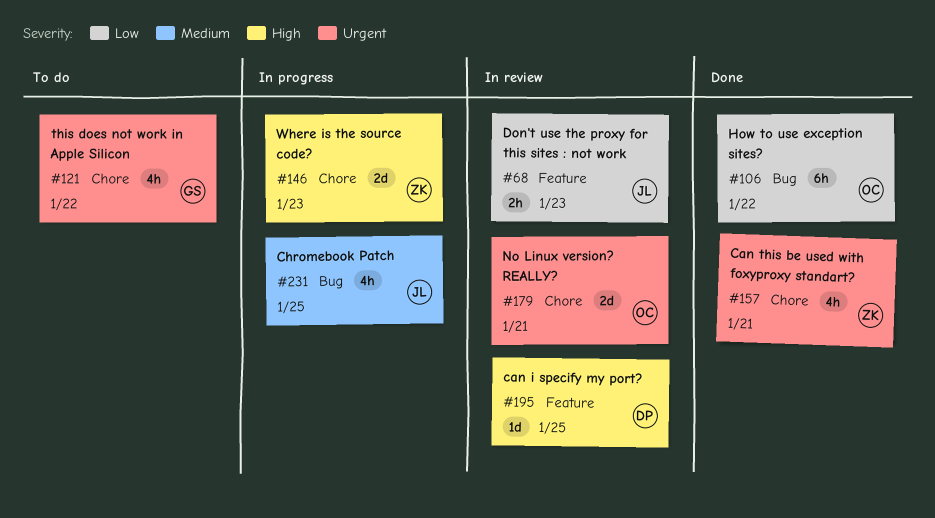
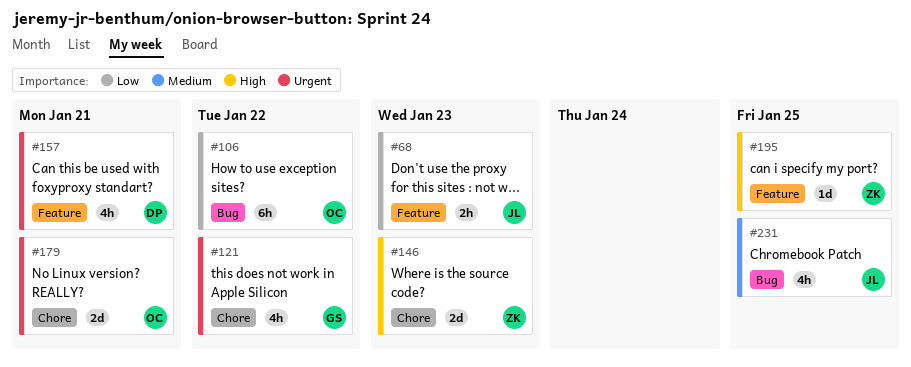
#157, owner: ZK -> DP
#157, label: Chore -> Feature
#195, owner: DP -> ZK

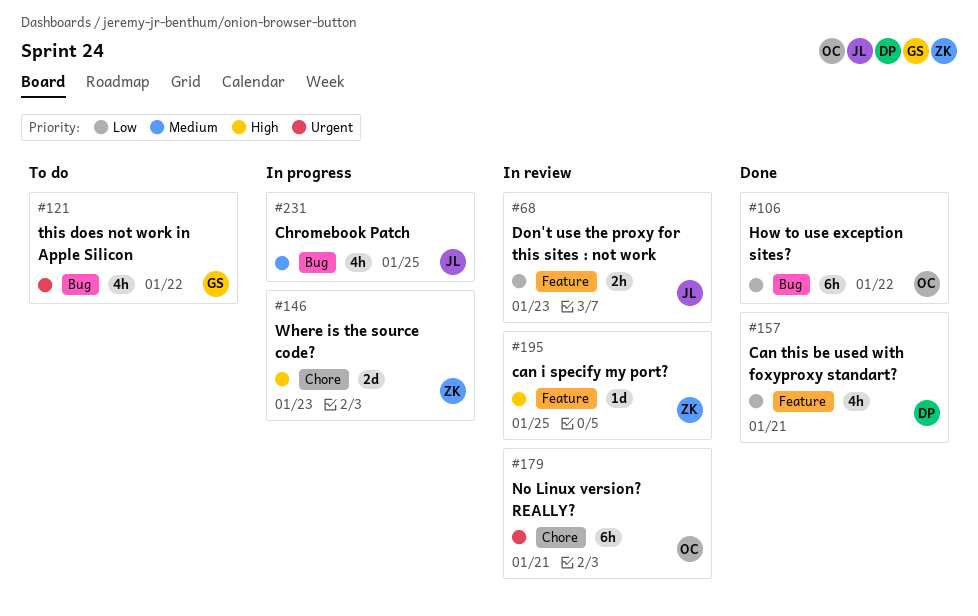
#121, label: Chore -> Bug
#157, priority: Urgent -> Low
#179, estimate: 2d -> 6h

